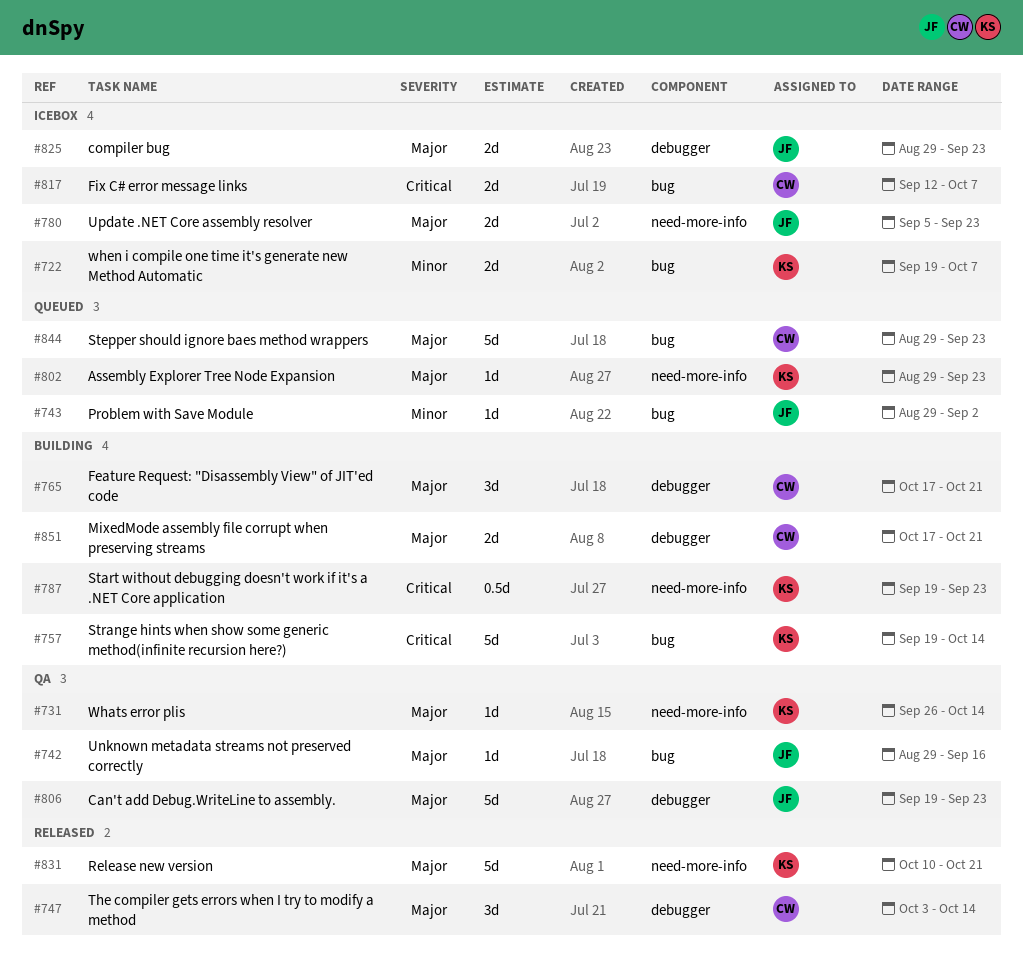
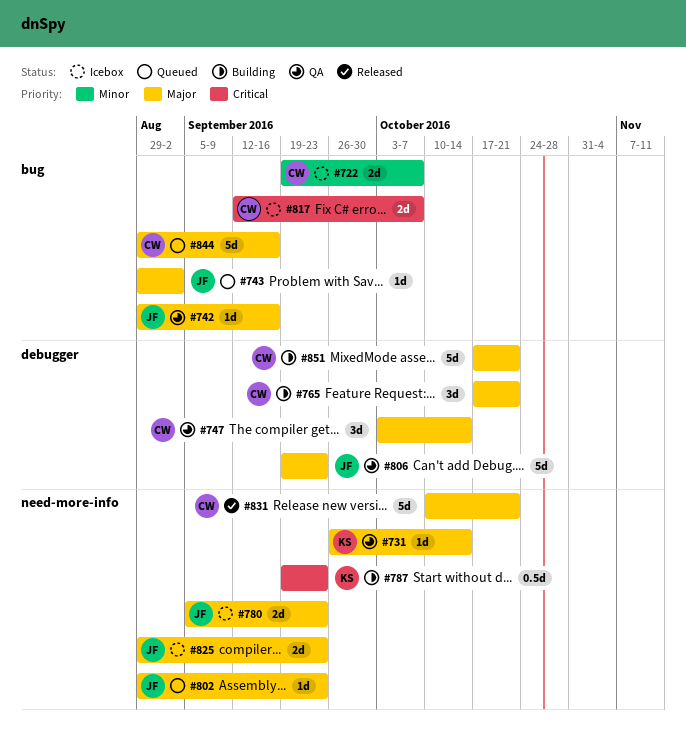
#722, owner: KS -> CW
#743, priority: Minor -> Major
#747, status: Released -> QA
#757: present -> none
#802, owner: KS -> JF
#825, label: debugger -> need-more-info
#831, owner: KS -> CW
#844, due: Sep 23 -> Sep 16
#851, estimate: 2d -> 5d

